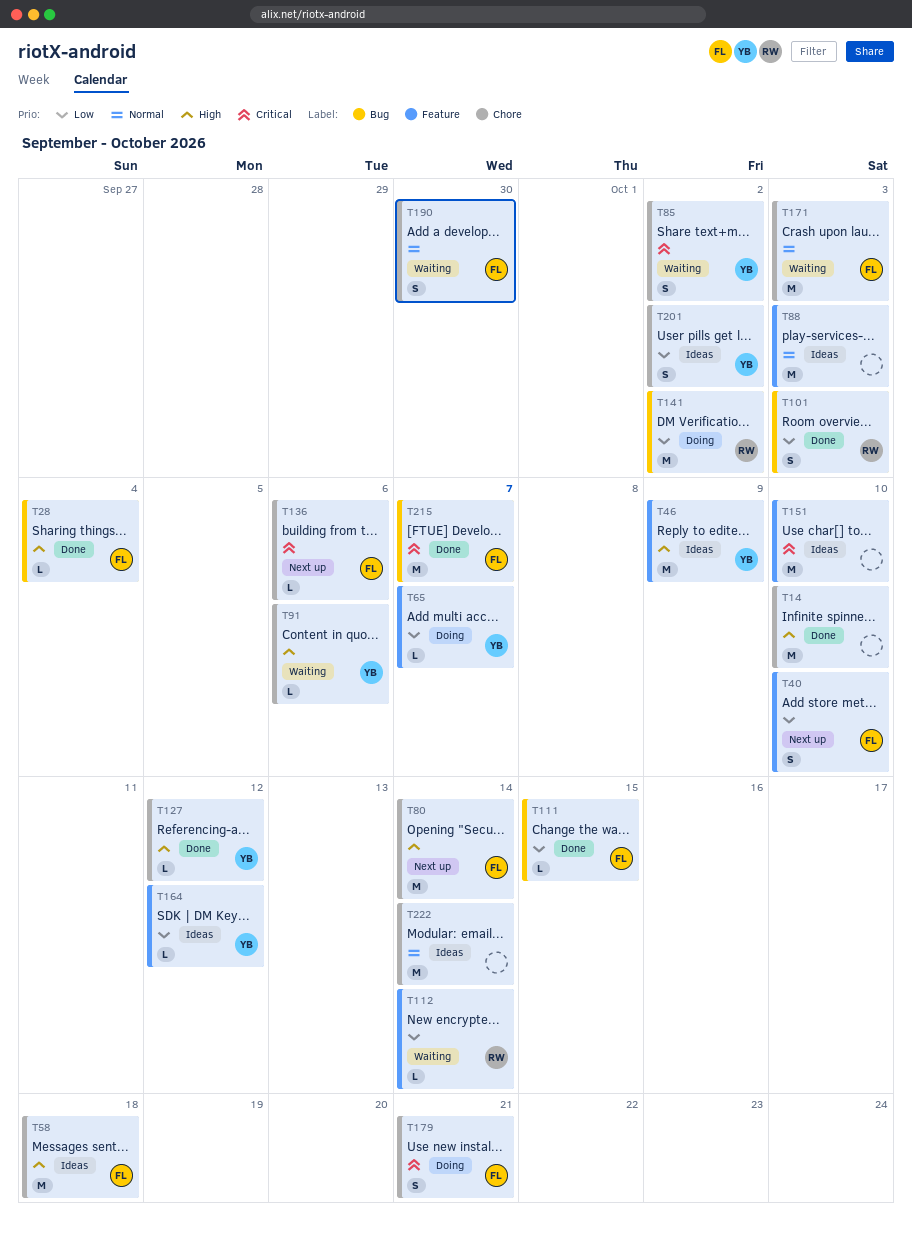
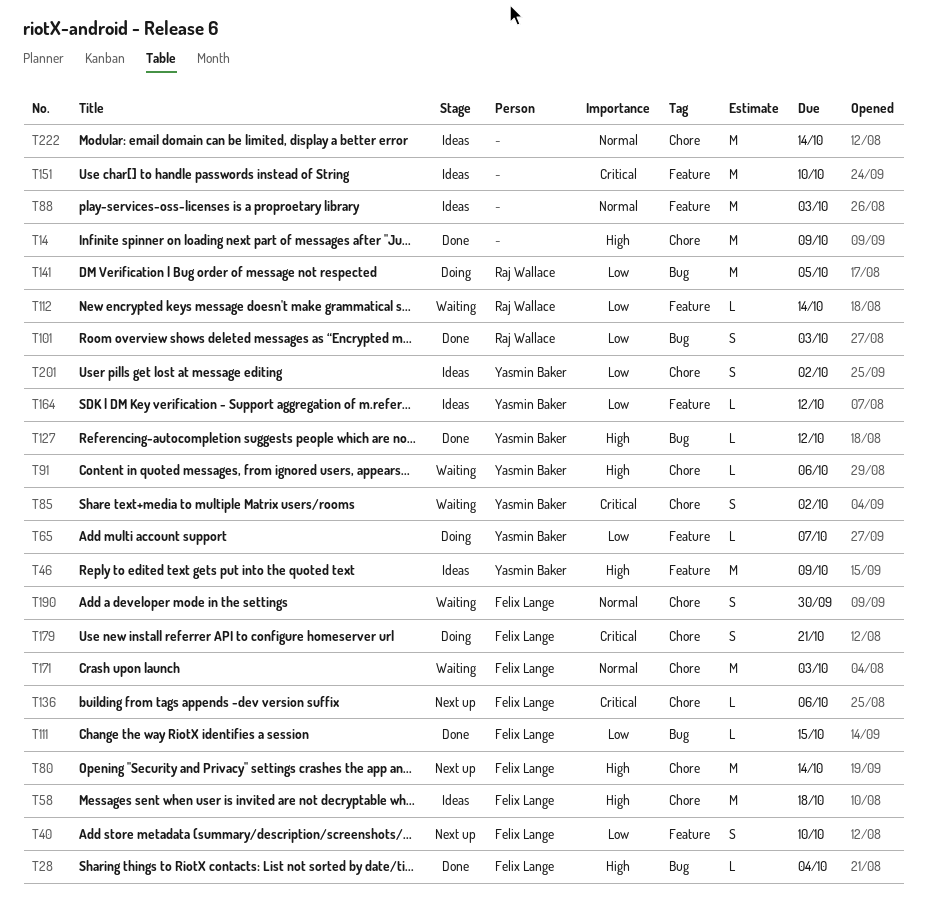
T14, due: Oct 10 -> Oct 9
T127, label: Chore -> Bug
T141, due: Oct 2 -> Oct 5
T215: present -> none

